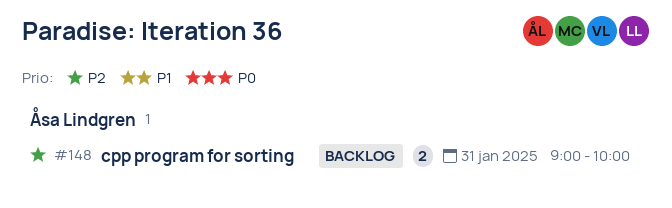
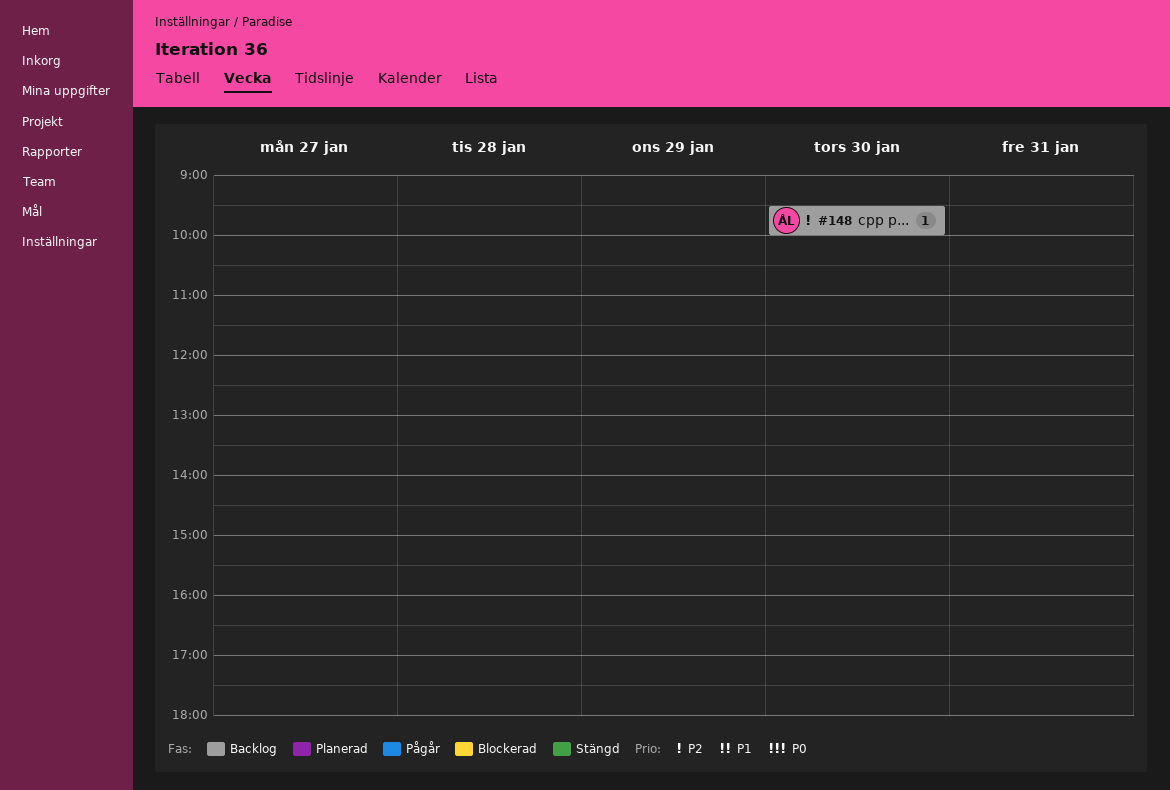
#148, estimate: 2 -> 1
#148, day: Jan 31 -> Jan 30
#148, begins: 09:00 -> 09:30

